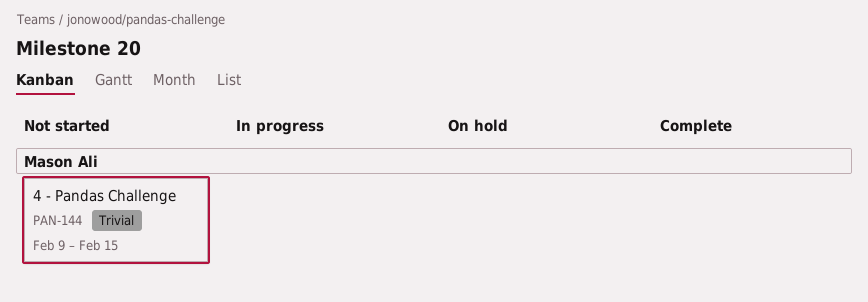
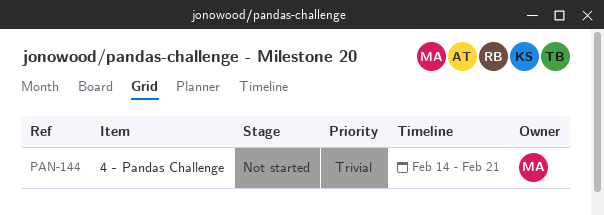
PAN-144, start: Feb 9 -> Feb 14
PAN-144, due: Feb 15 -> Feb 21

